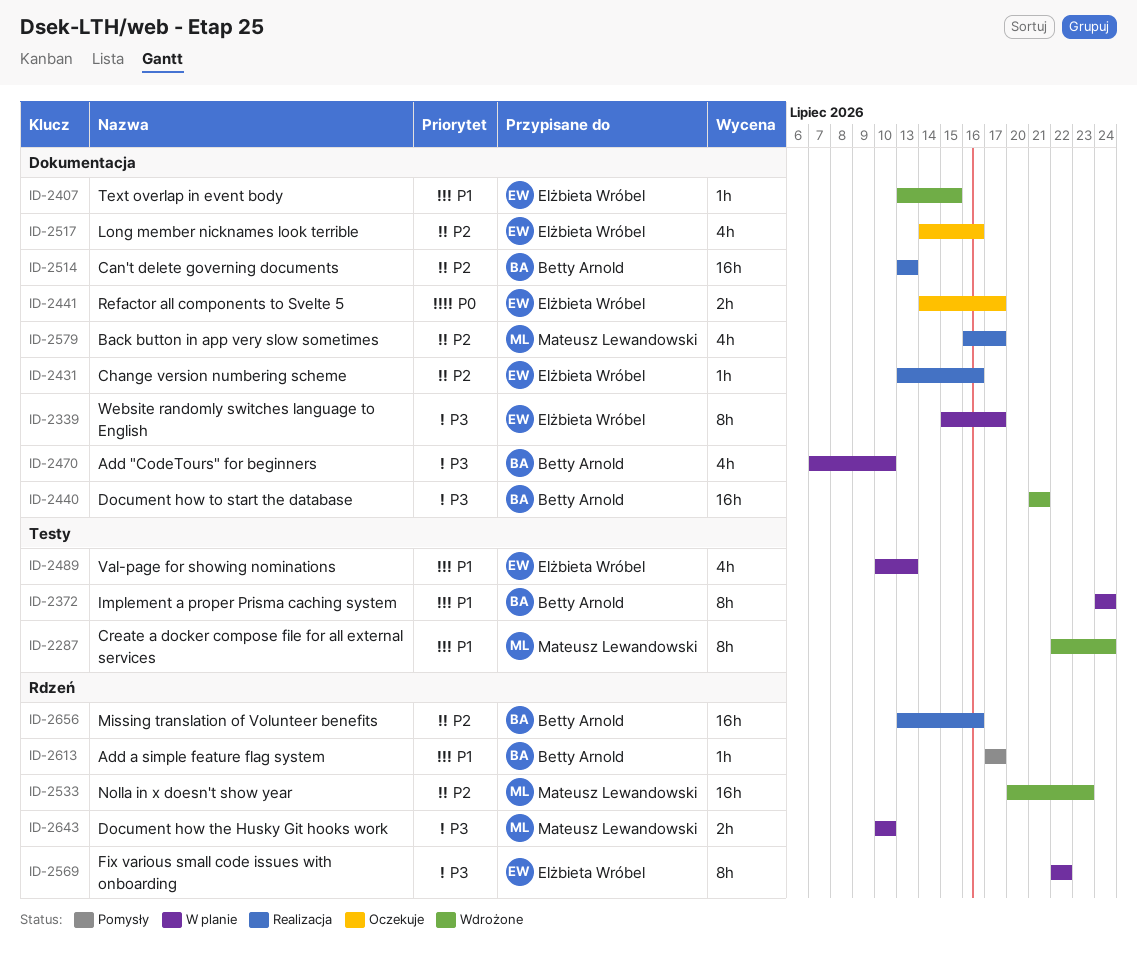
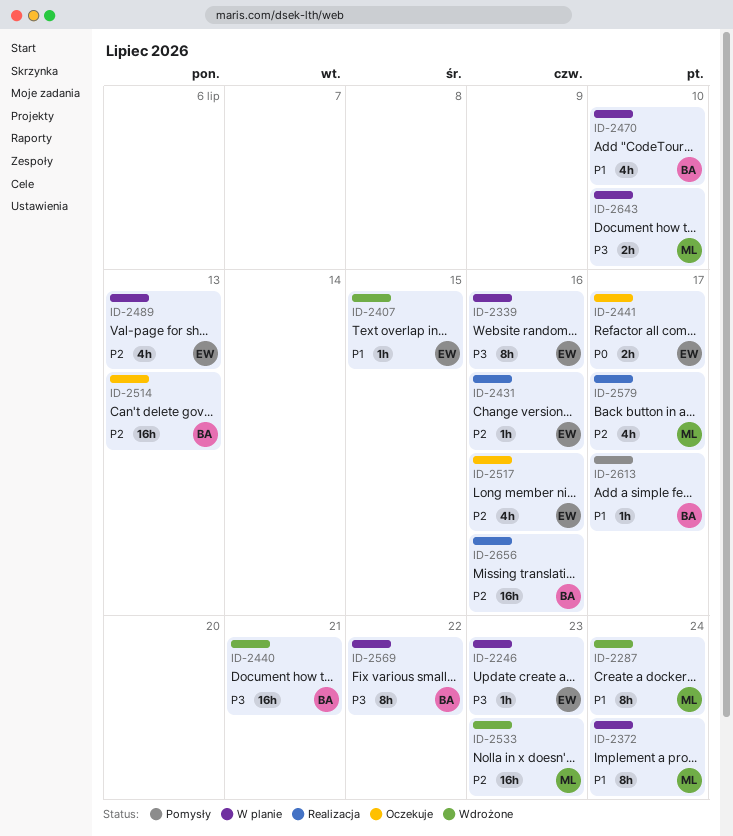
ID-2246: none -> present
ID-2339, due: Jul 17 -> Jul 16
ID-2372, owner: Betty Arnold -> Mateusz Lewandowski
ID-2470, priority: P3 -> P1
ID-2489, priority: P1 -> P2
ID-2514, status: Realizacja -> Oczekuje
ID-2569, owner: Elżbieta Wróbel -> Betty Arnold

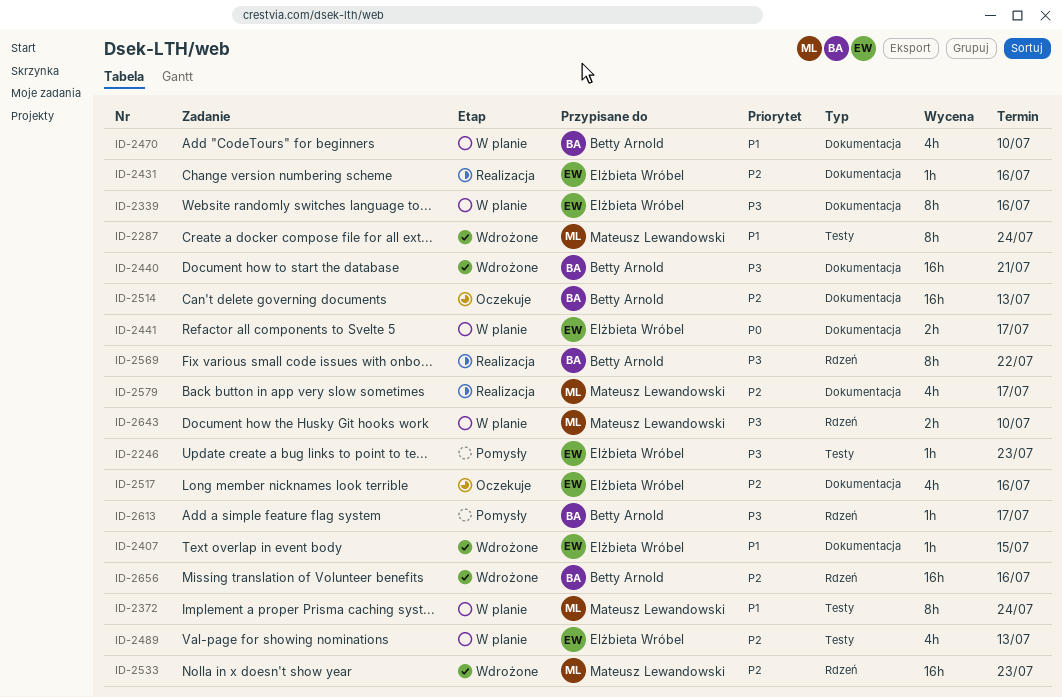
ID-2246, status: W planie -> Pomysły
ID-2441, status: Oczekuje -> W planie
ID-2569, status: W planie -> Realizacja
ID-2613, priority: P1 -> P3
ID-2656, status: Realizacja -> Wdrożone

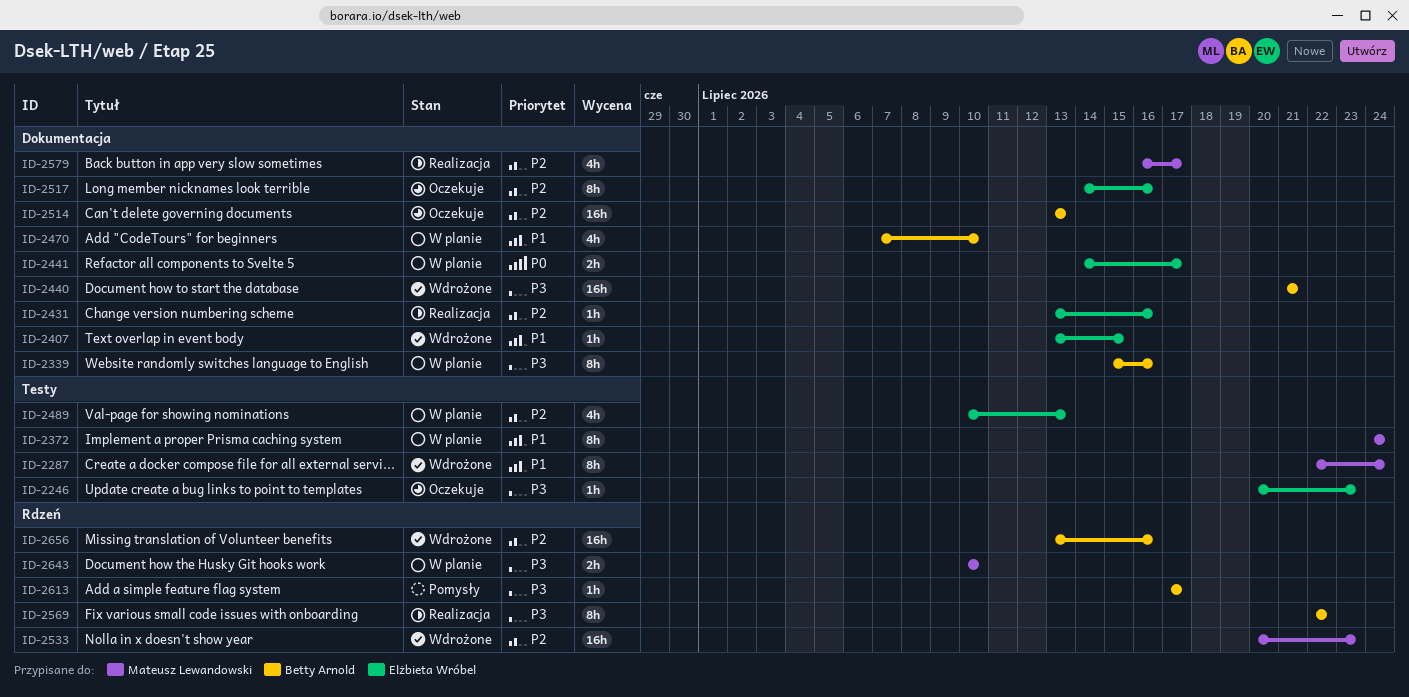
ID-2246, status: Pomysły -> Oczekuje
ID-2339, owner: Elżbieta Wróbel -> Betty Arnold
ID-2517, estimate: 4h -> 8h

